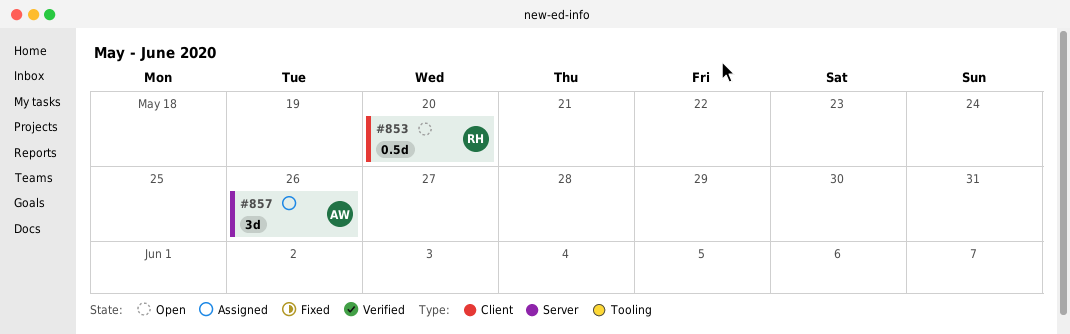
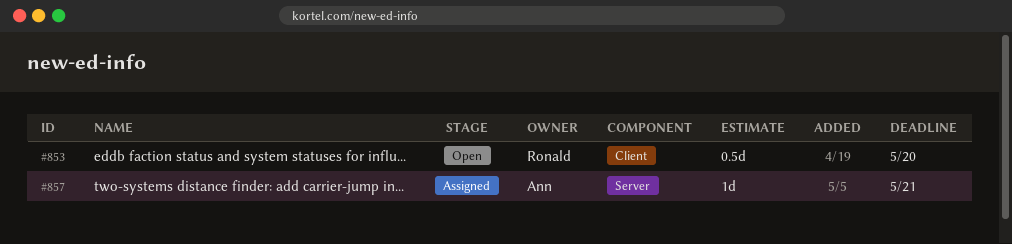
#857, estimate: 3d -> 1d
#857, due: May 26 -> May 21

